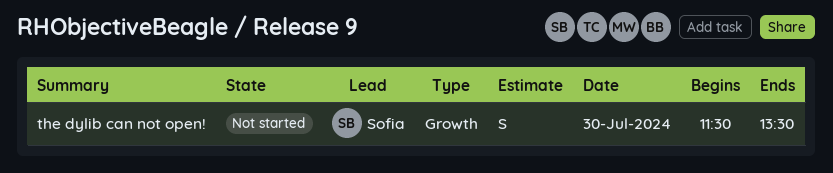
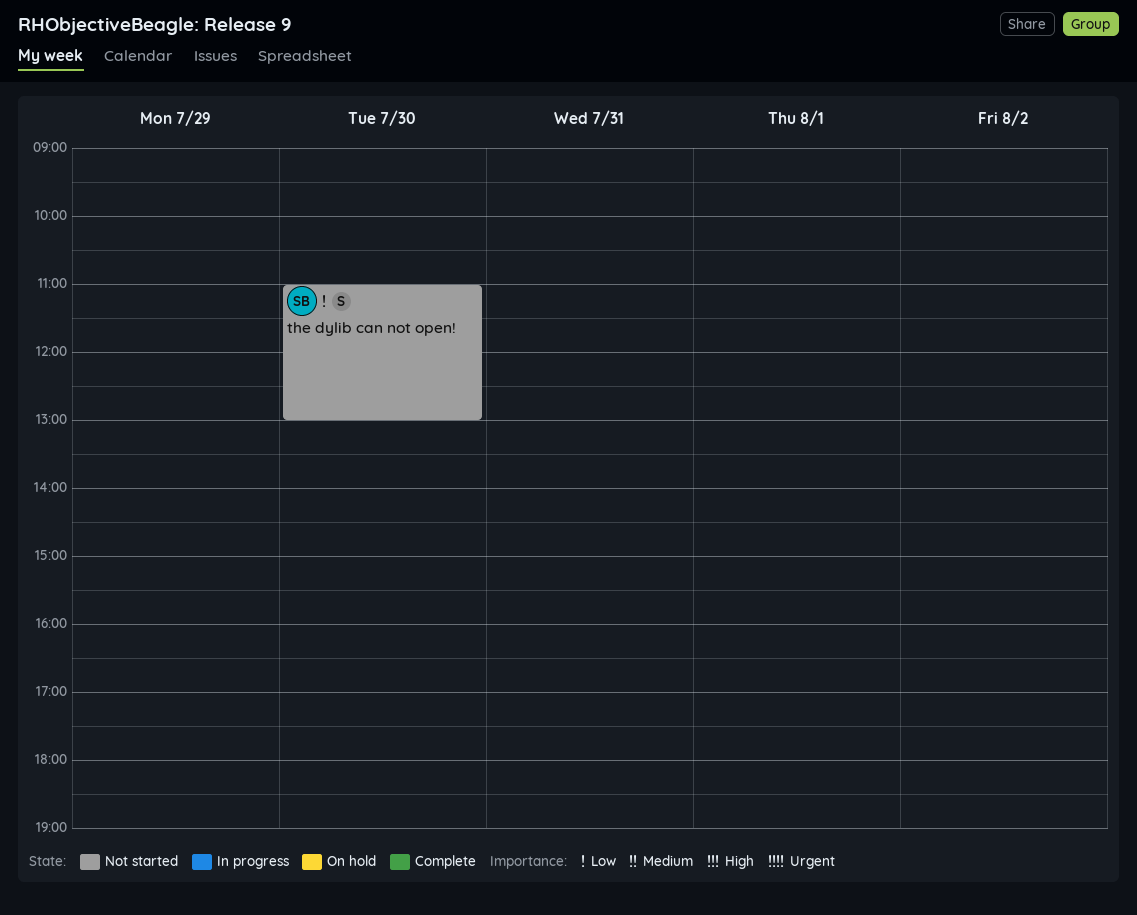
the dylib can not open!, begins: 11:30 -> 11:00
the dylib can not open!, ends: 13:30 -> 13:00

